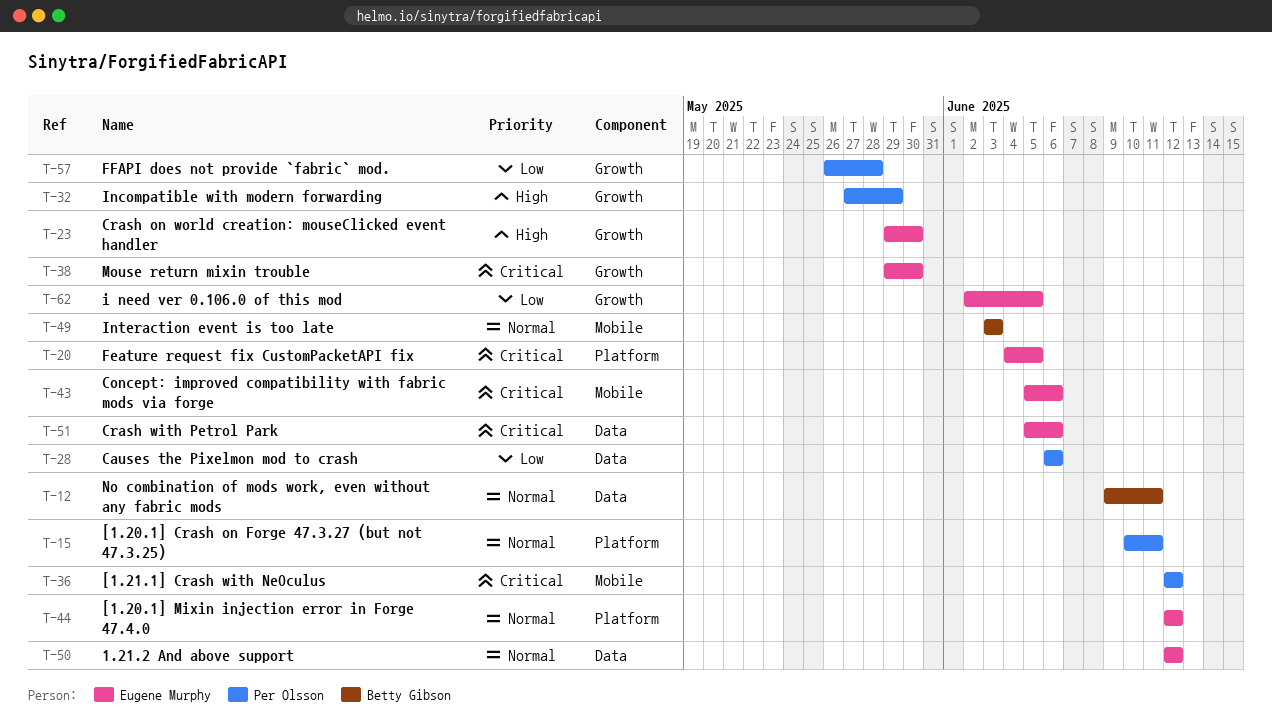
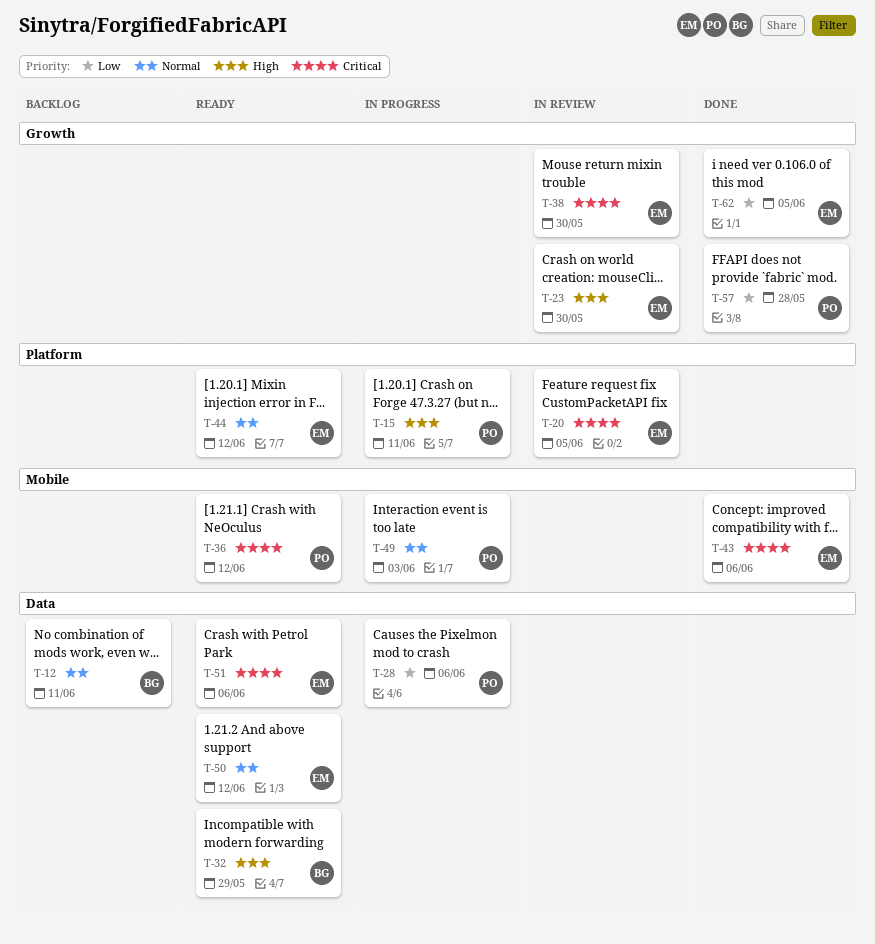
T-15, priority: Normal -> High
T-32, owner: Per Olsson -> Betty Gibson
T-32, label: Growth -> Data
T-49, owner: Betty Gibson -> Per Olsson

